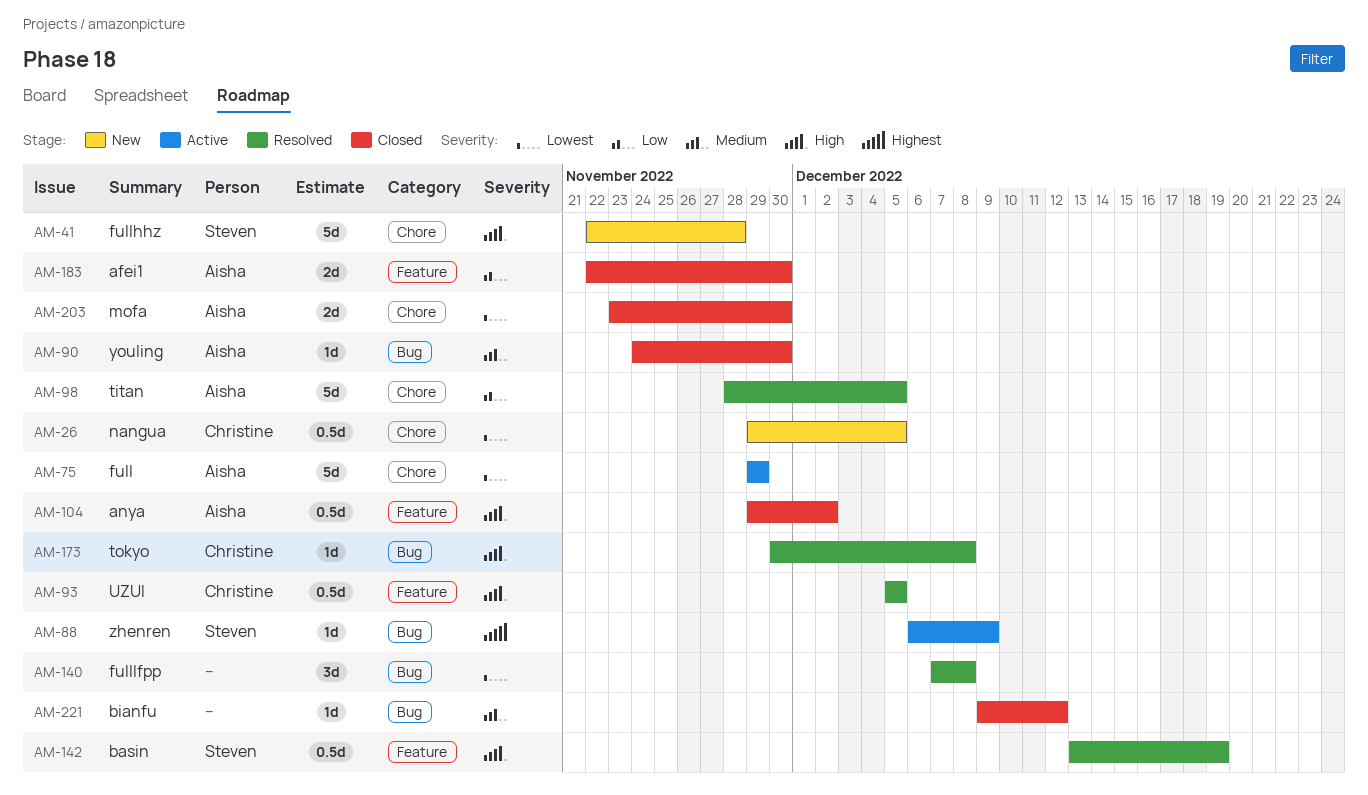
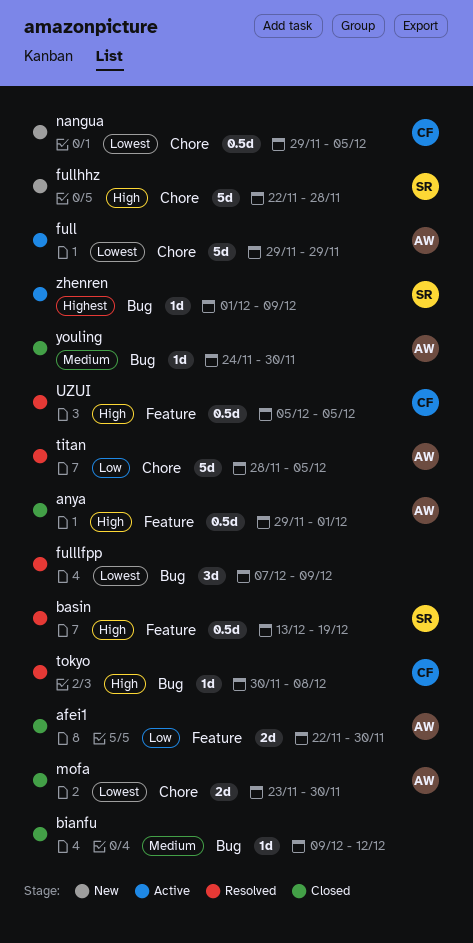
anya, due: Dec 2 -> Dec 1
fulllfpp, due: Dec 8 -> Dec 9
zhenren, start: Dec 6 -> Dec 1

